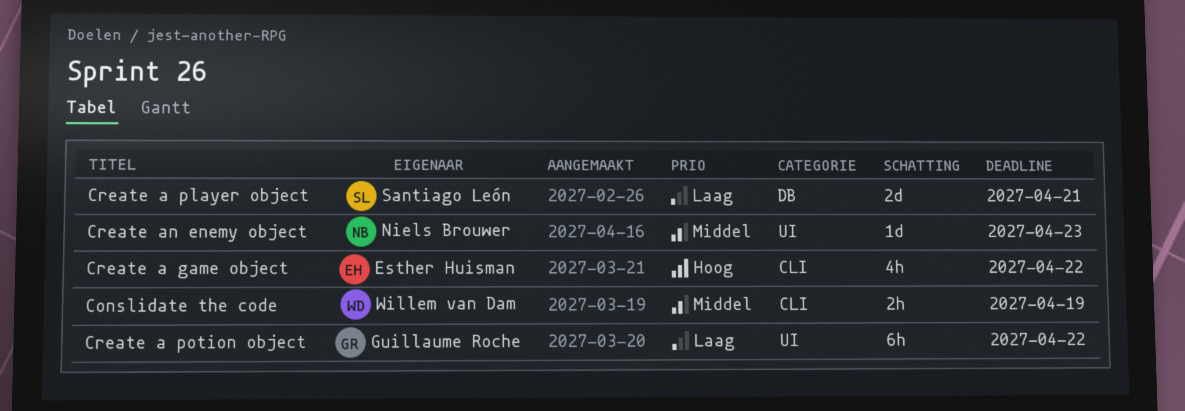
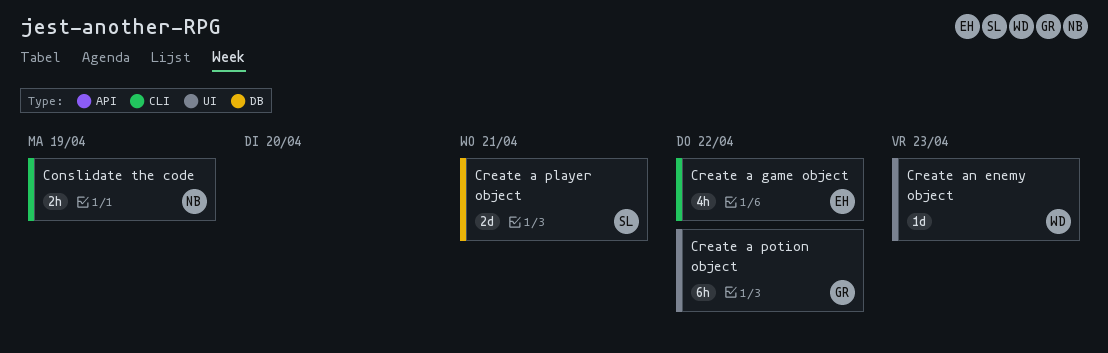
Conslidate the code, owner: Willem van Dam -> Niels Brouwer
Create an enemy object, owner: Niels Brouwer -> Willem van Dam

